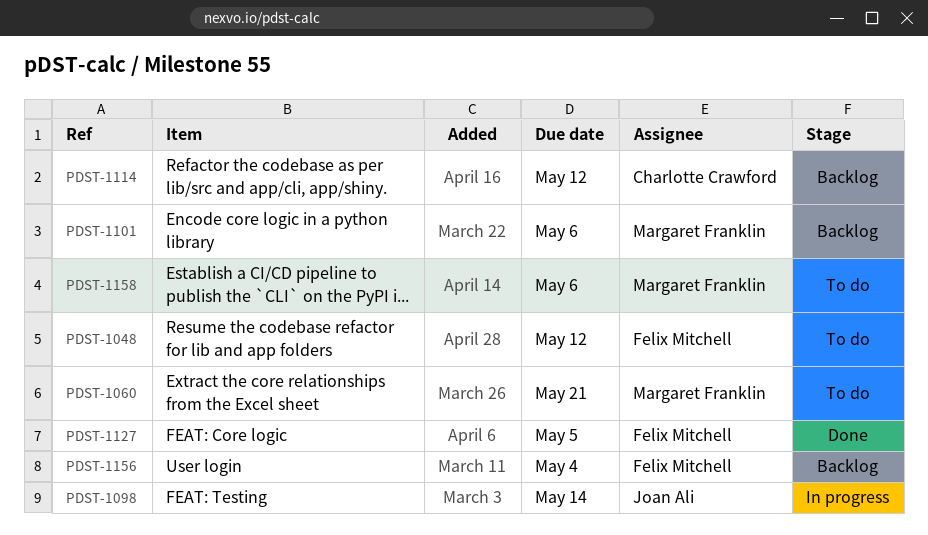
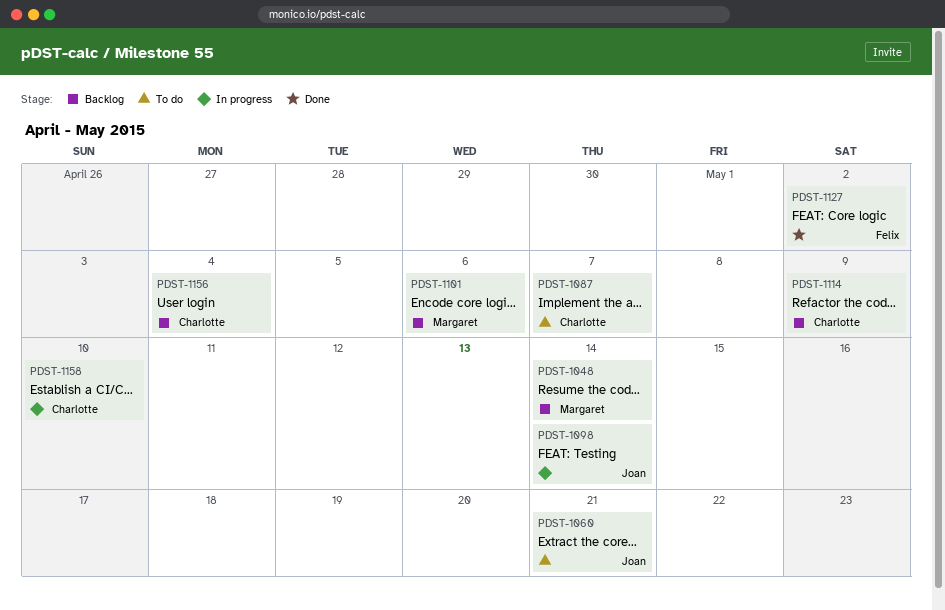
PDST-1048, status: To do -> Backlog
PDST-1048, owner: Felix Mitchell -> Margaret Franklin
PDST-1048, due: May 12 -> May 14
PDST-1060, owner: Margaret Franklin -> Joan Ali
PDST-1087: none -> present
PDST-1114, due: May 12 -> May 9
PDST-1127, due: May 5 -> May 2
PDST-1156, owner: Felix Mitchell -> Charlotte Crawford
PDST-1158, status: To do -> In progress
PDST-1158, owner: Margaret Franklin -> Charlotte Crawford
PDST-1158, due: May 6 -> May 10

